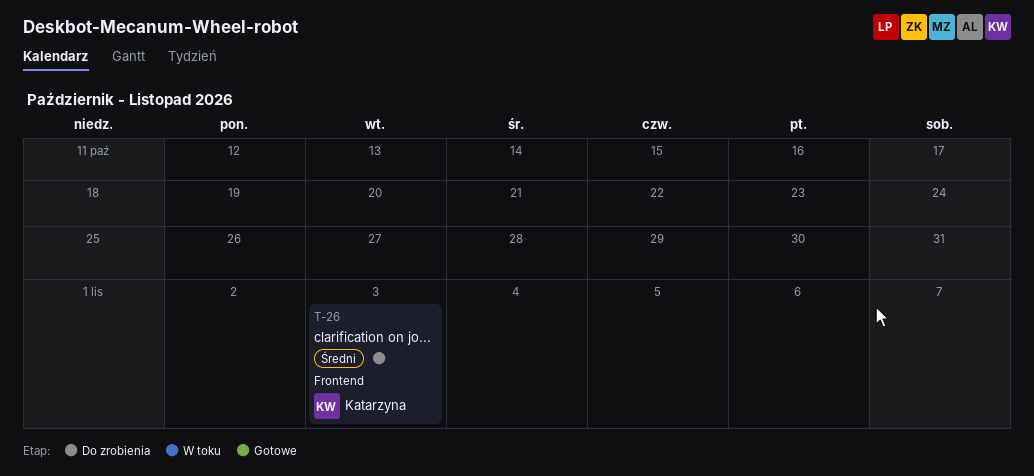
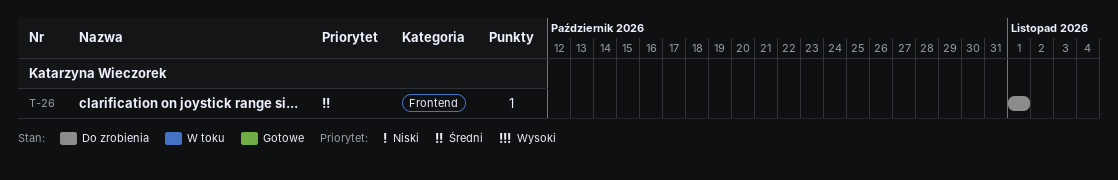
T-26, due: Nov 3 -> Nov 1

